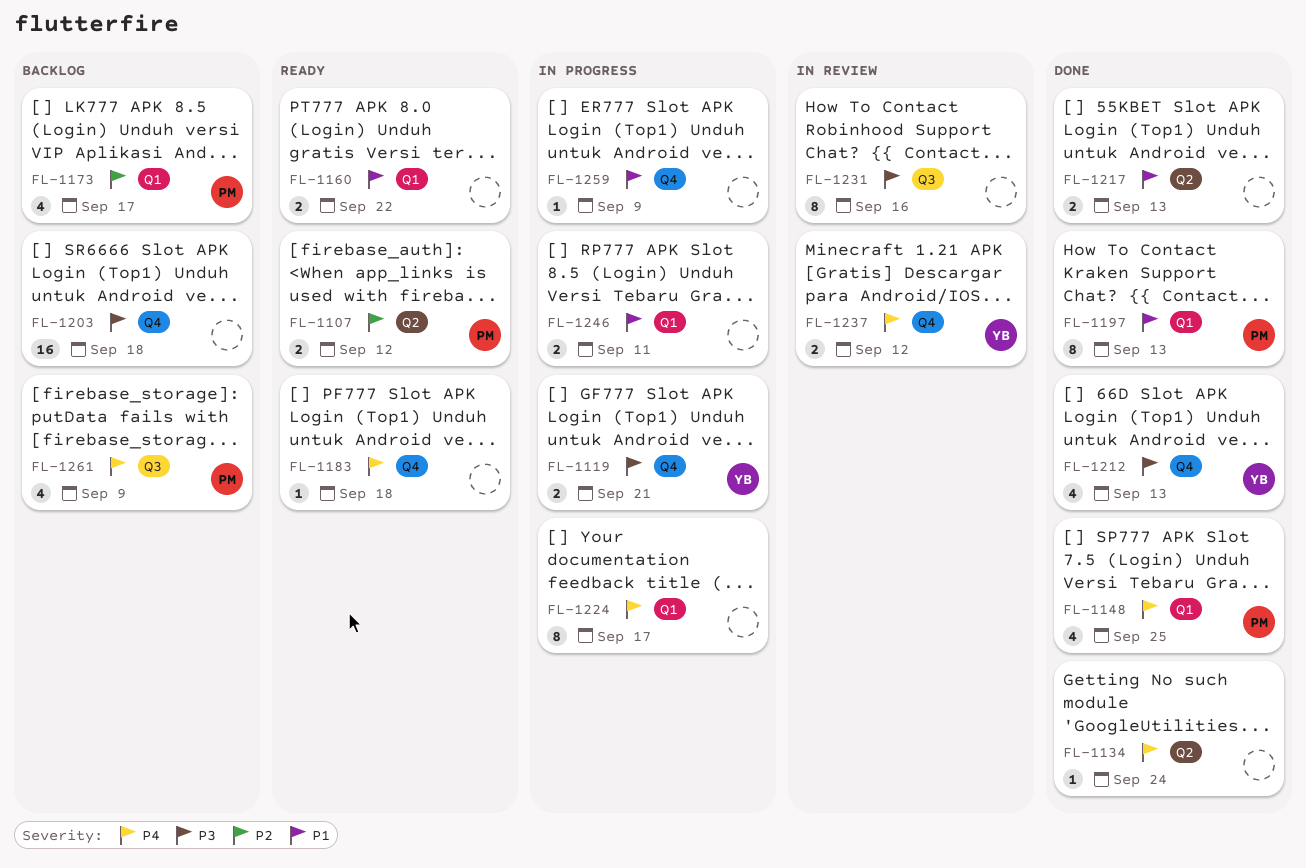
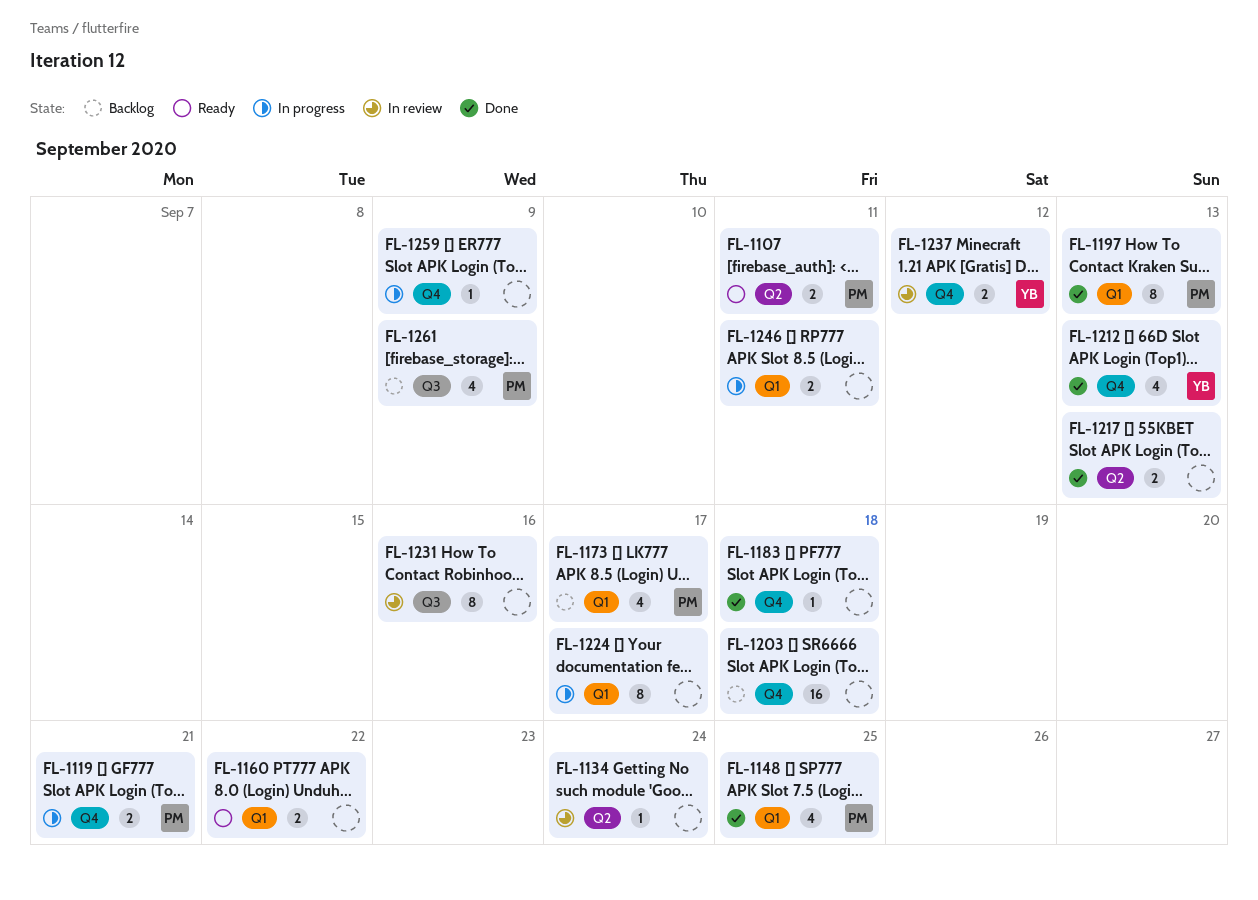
FL-1107, due: Sep 12 -> Sep 11
FL-1119, owner: YB -> PM
FL-1134, status: Done -> In review
FL-1183, status: Ready -> Done

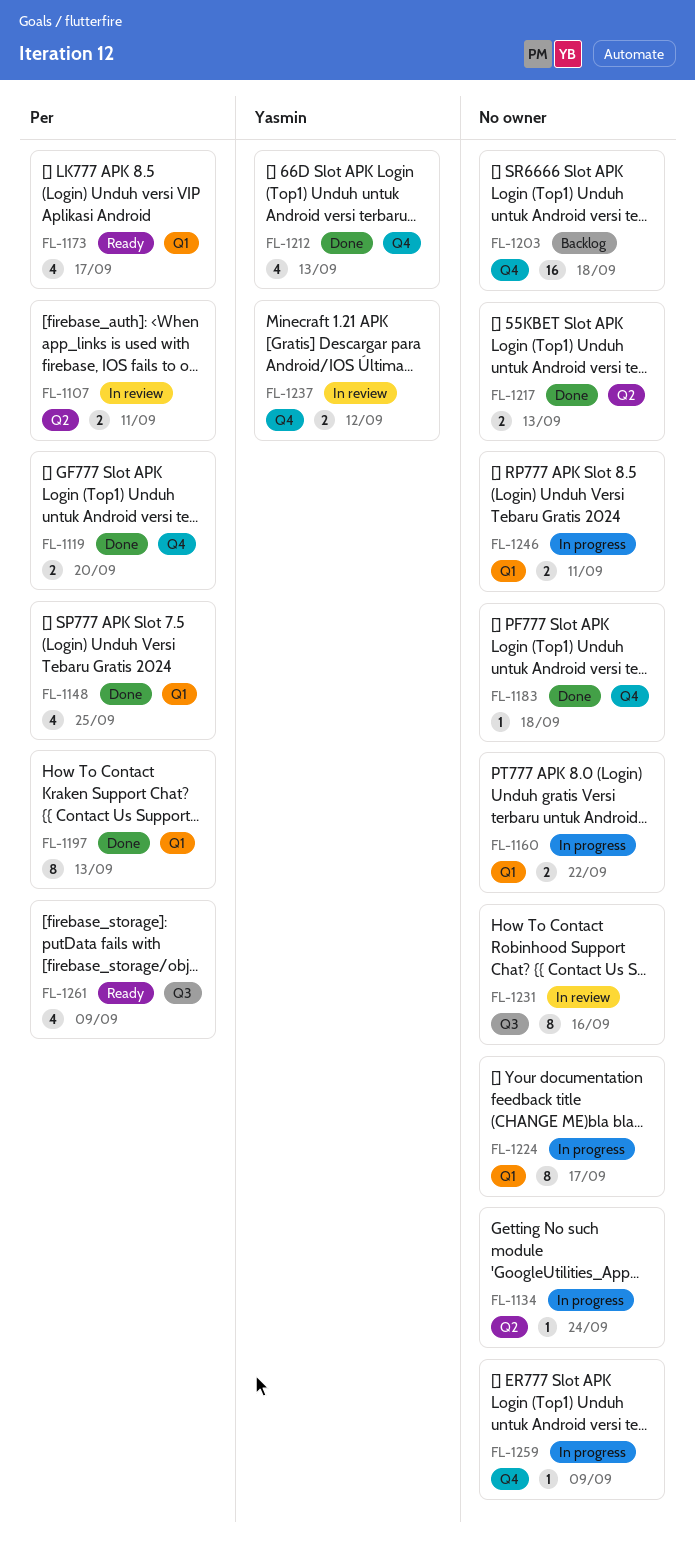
FL-1107, status: Ready -> In review
FL-1119, status: In progress -> Done
FL-1119, due: Sep 21 -> Sep 20
FL-1134, status: In review -> In progress
FL-1160, status: Ready -> In progress
FL-1173, status: Backlog -> Ready
FL-1261, status: Backlog -> Ready

